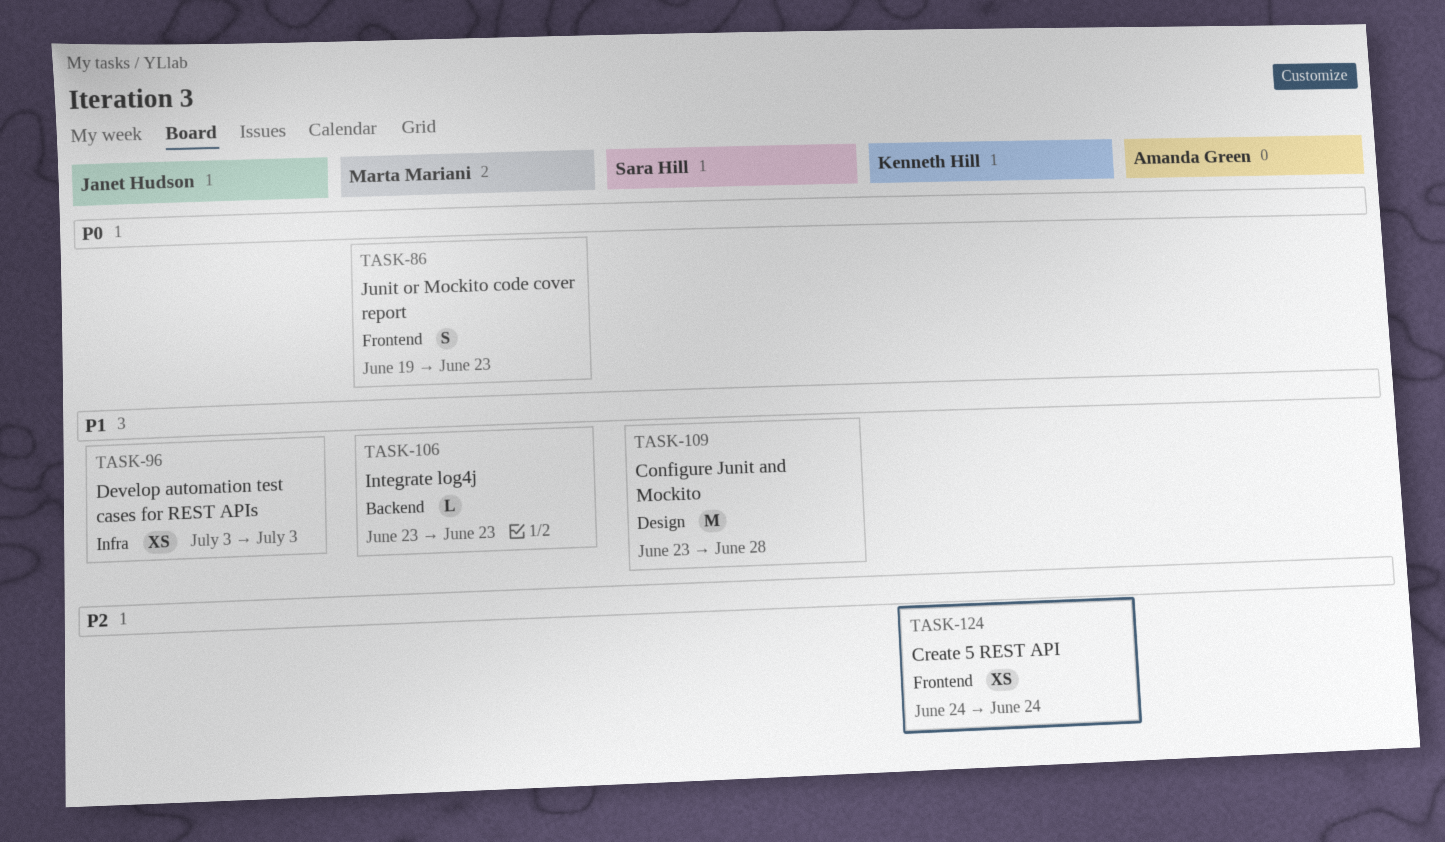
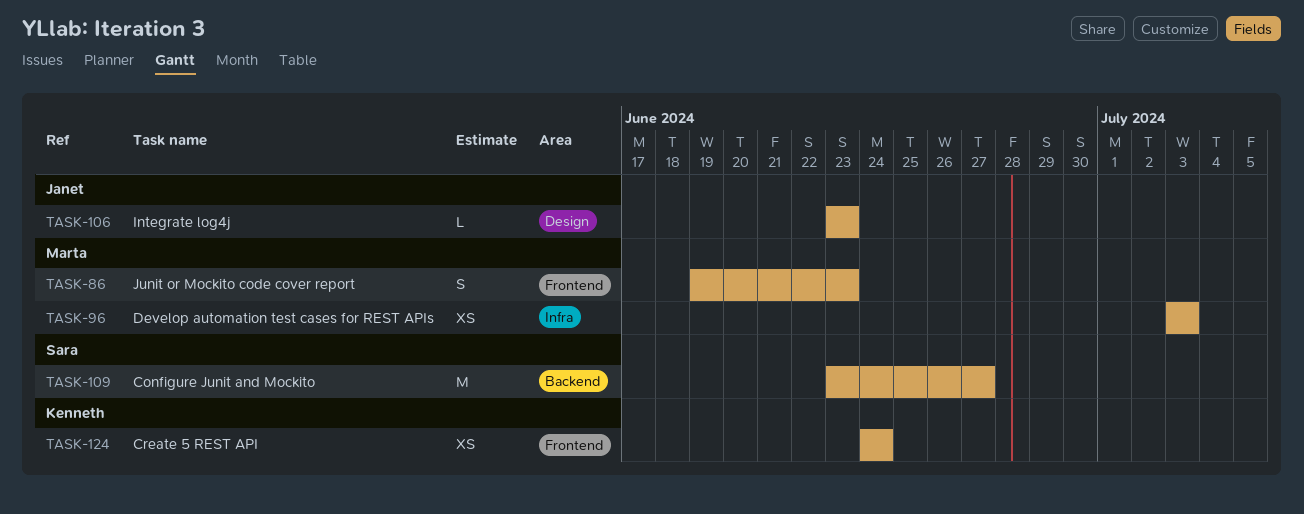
TASK-96, owner: Janet Hudson -> Marta Mariani
TASK-106, owner: Marta Mariani -> Janet Hudson
TASK-106, label: Backend -> Design
TASK-109, label: Design -> Backend
TASK-109, due: Jun 28 -> Jun 27

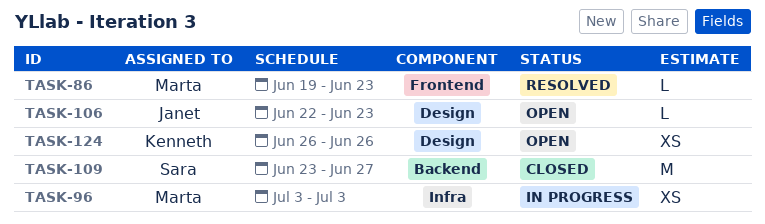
TASK-86, estimate: S -> L
TASK-106, start: Jun 23 -> Jun 22
TASK-124, label: Frontend -> Design
TASK-124, start: Jun 24 -> Jun 26
TASK-124, due: Jun 24 -> Jun 26

